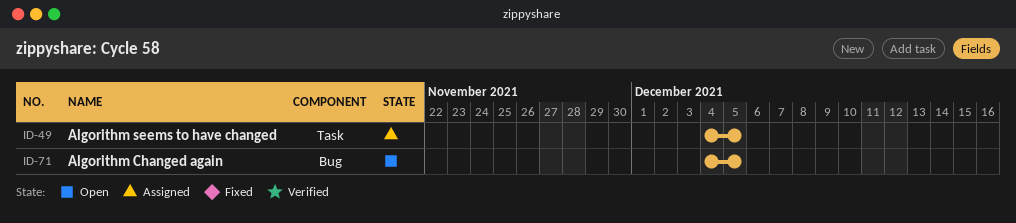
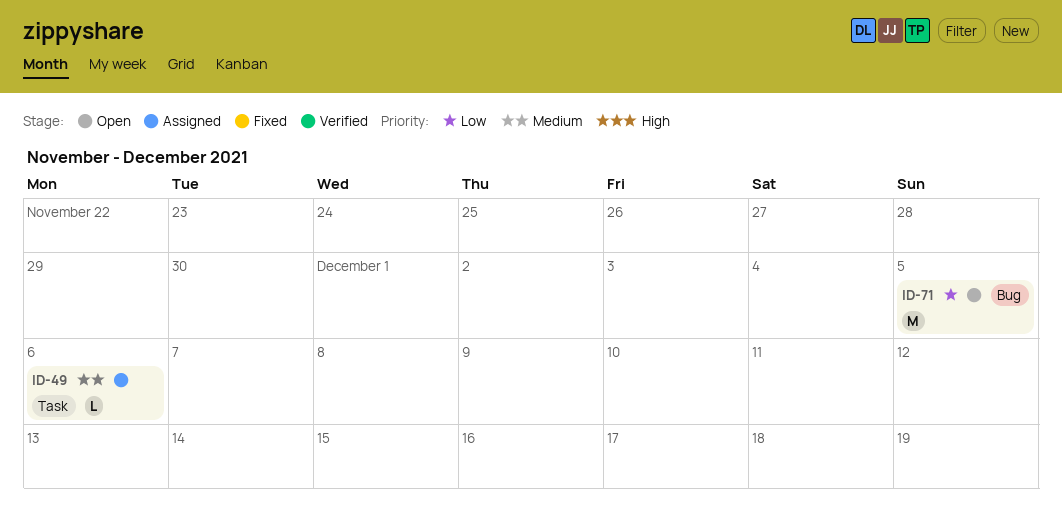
ID-49, due: Dec 5 -> Dec 6

